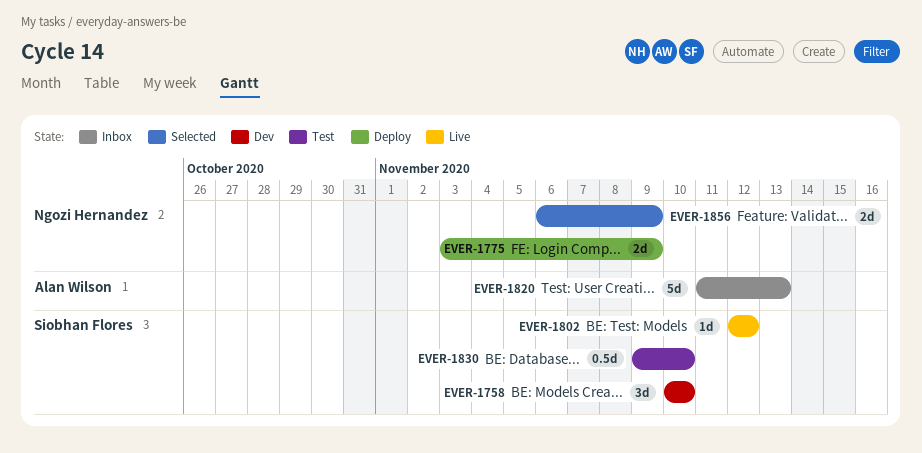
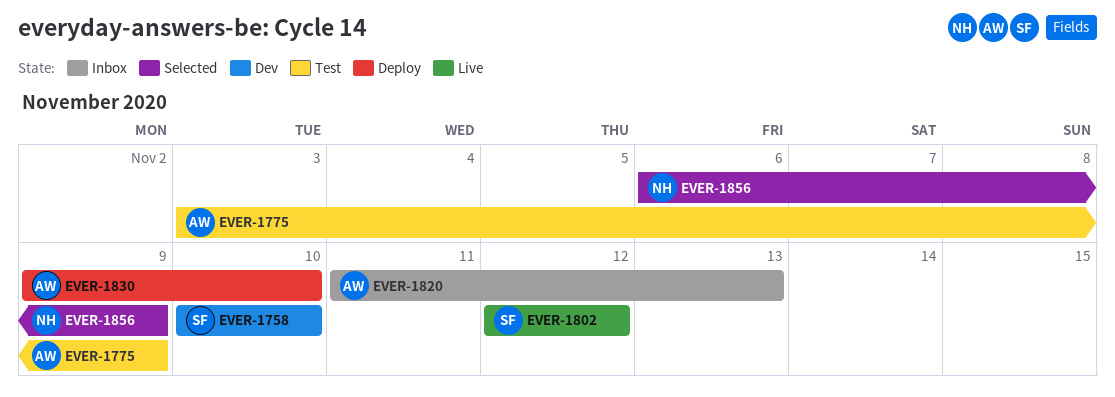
EVER-1775, status: Deploy -> Test
EVER-1775, owner: Ngozi Hernandez -> Alan Wilson
EVER-1830, status: Test -> Deploy
EVER-1830, owner: Siobhan Flores -> Alan Wilson

